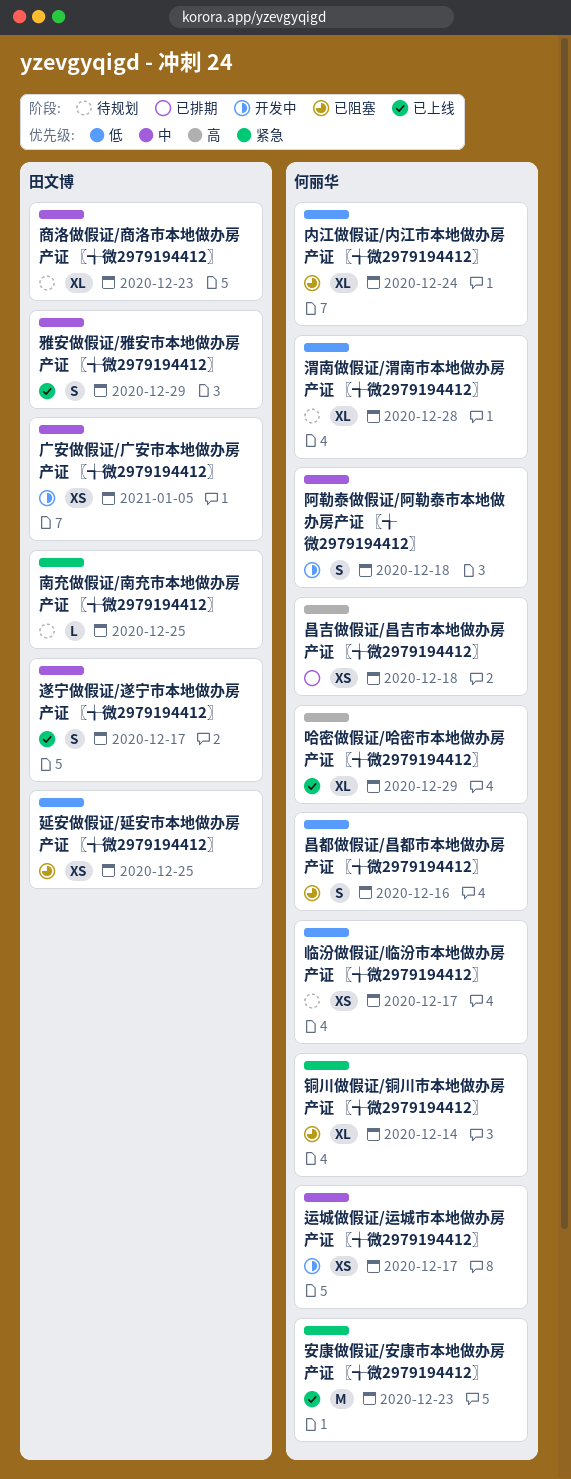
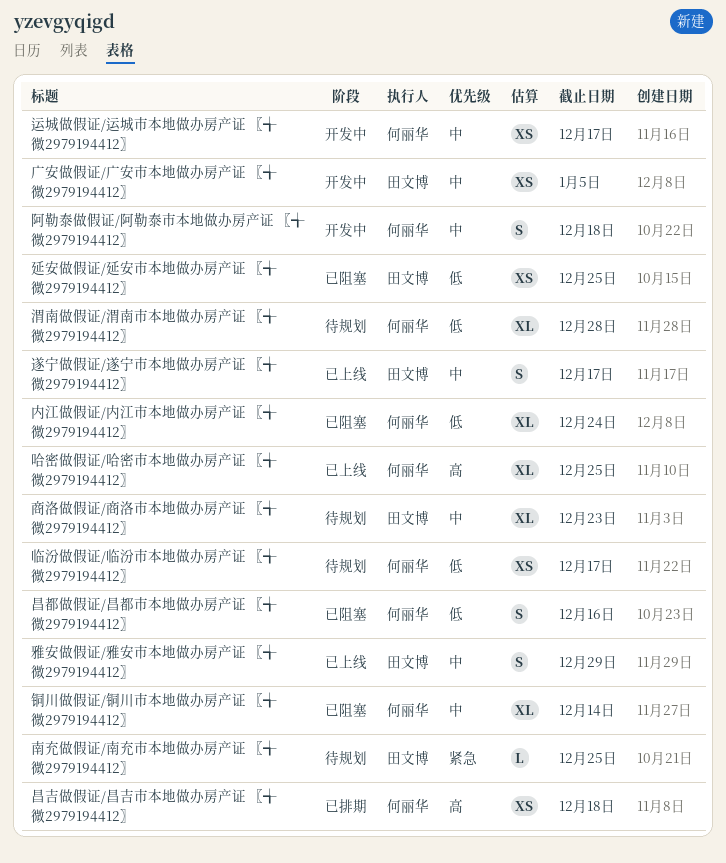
哈密做假证/哈密市本地做办房产证 〖╅微2979194412〗, due: Dec 29 -> Dec 25
安康做假证/安康市本地做办房产证 〖╅微2979194412〗: present -> none
铜川做假证/铜川市本地做办房产证 〖╅微2979194412〗, priority: 紧急 -> 中

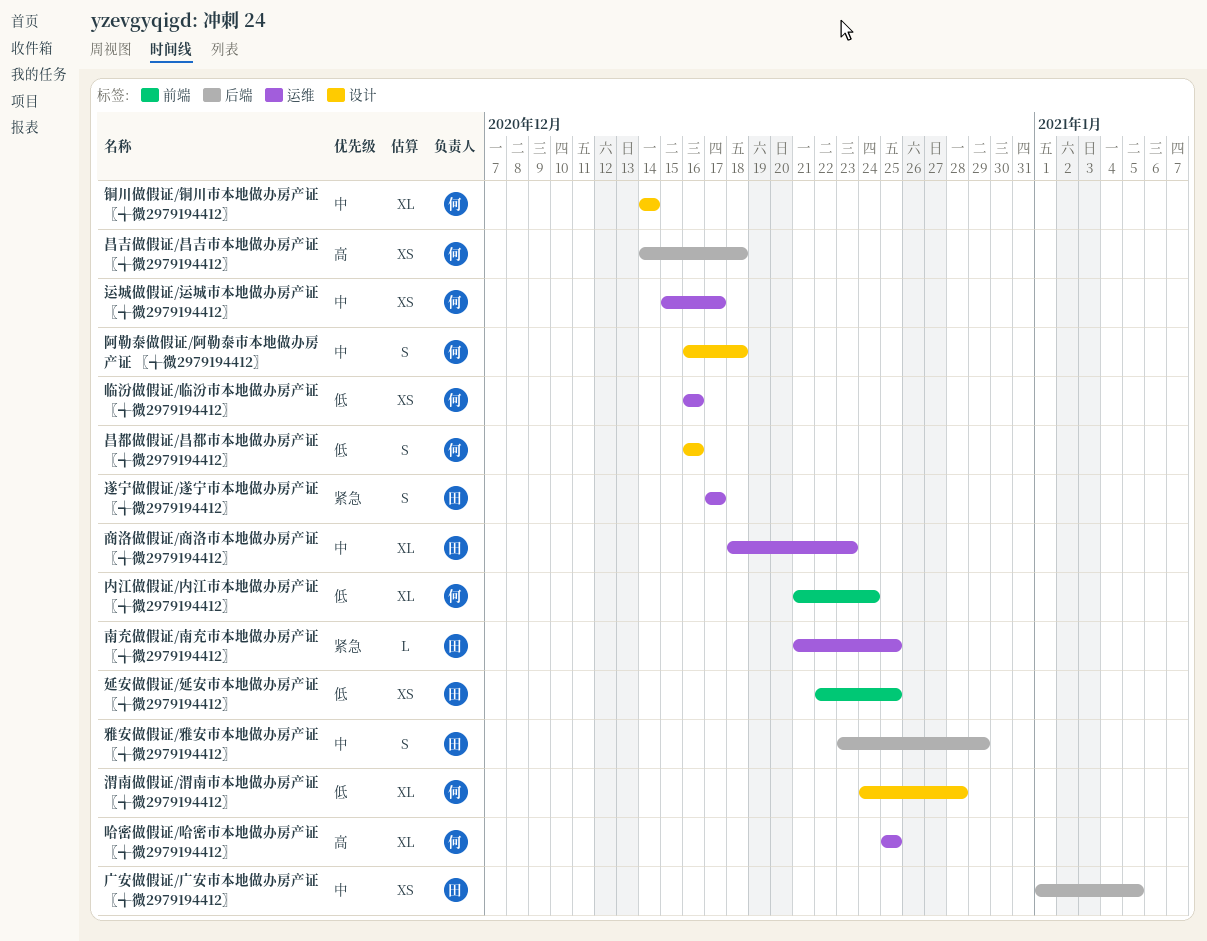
临汾做假证/临汾市本地做办房产证 〖╅微2979194412〗, due: Dec 17 -> Dec 16
遂宁做假证/遂宁市本地做办房产证 〖╅微2979194412〗, priority: 中 -> 紧急

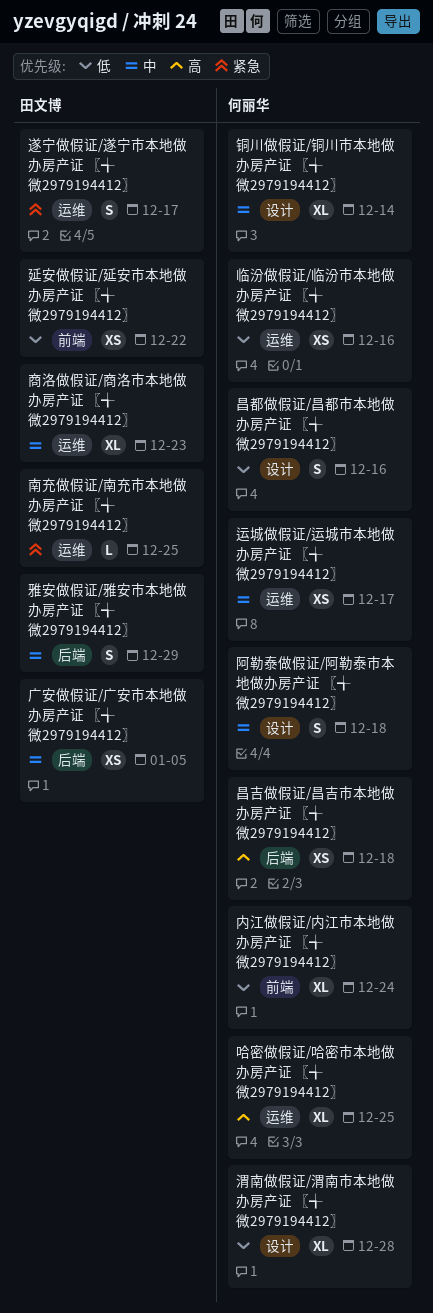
延安做假证/延安市本地做办房产证 〖╅微2979194412〗, due: Dec 25 -> Dec 22

